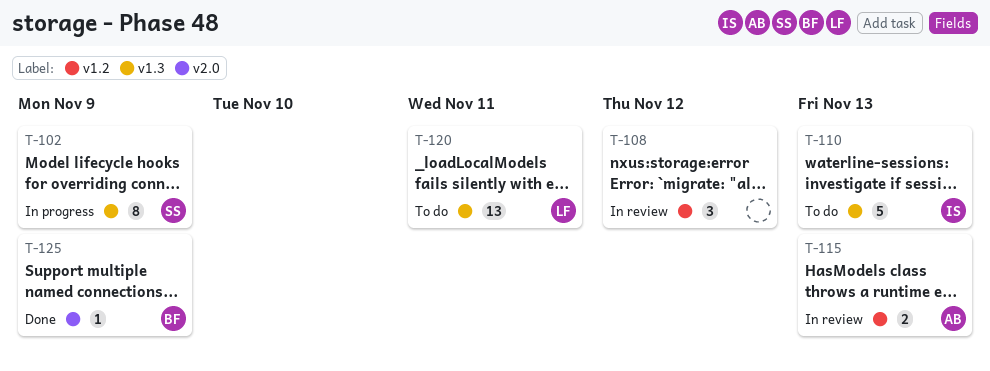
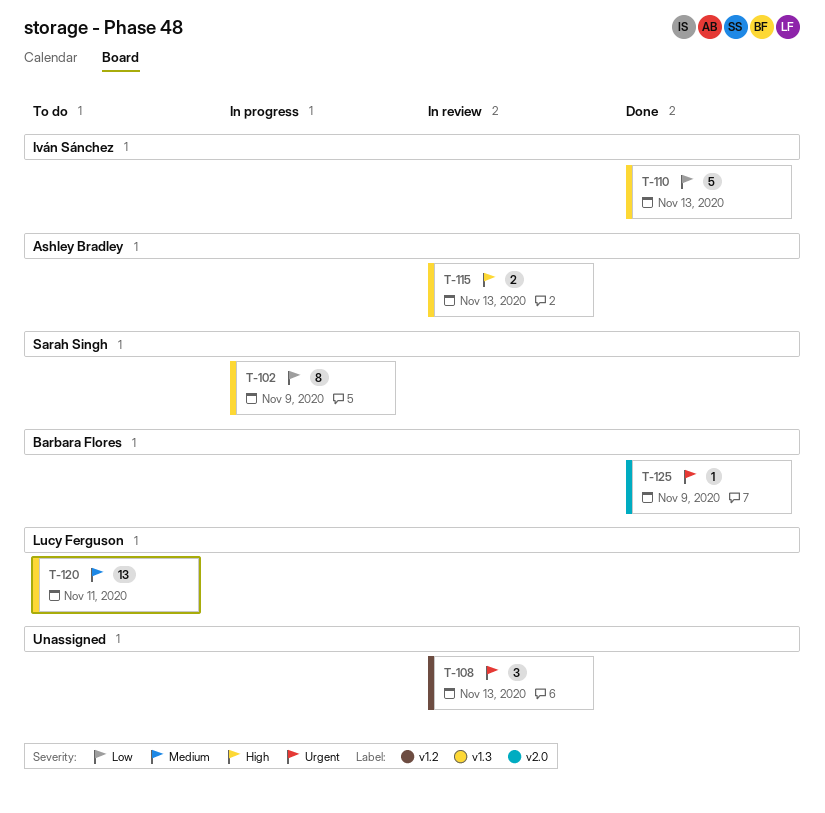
T-108, due: Nov 12 -> Nov 13
T-110, status: To do -> Done
T-115, label: v1.2 -> v1.3

